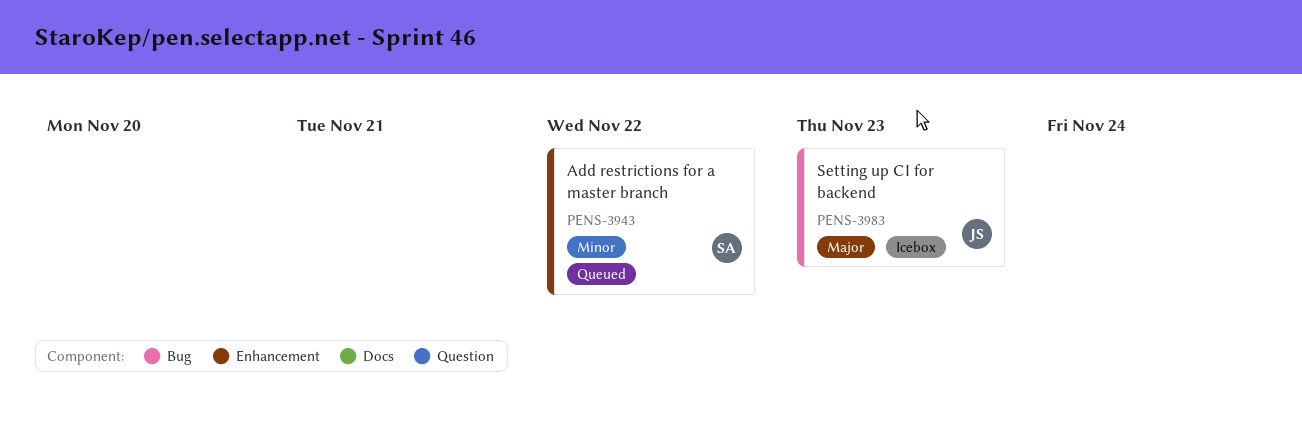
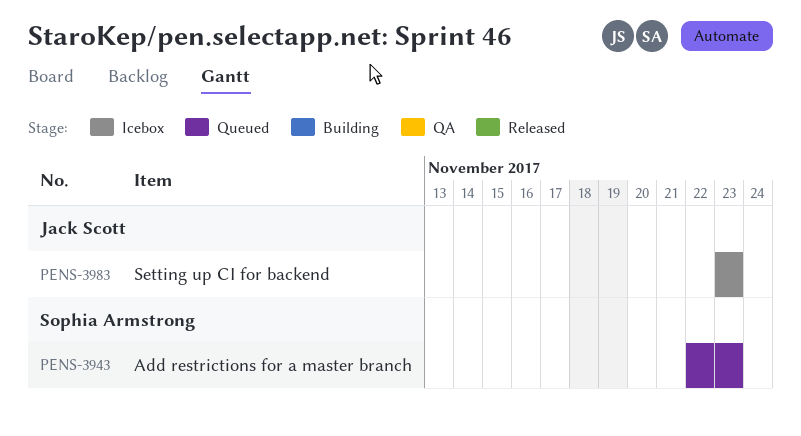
PENS-3943, due: Nov 22 -> Nov 23

